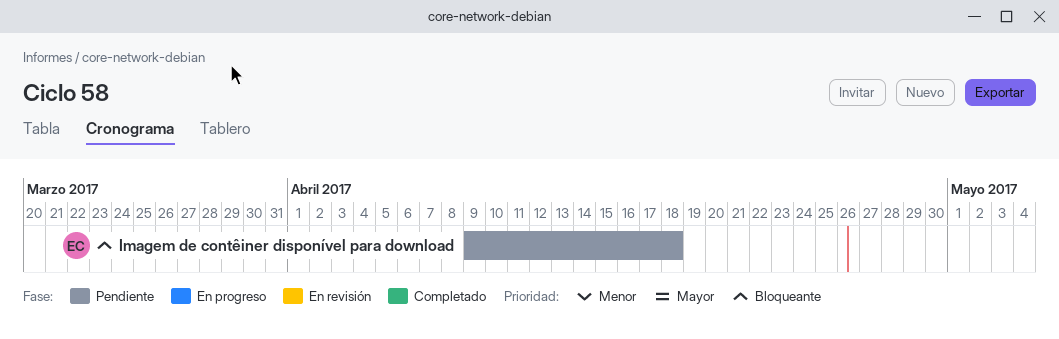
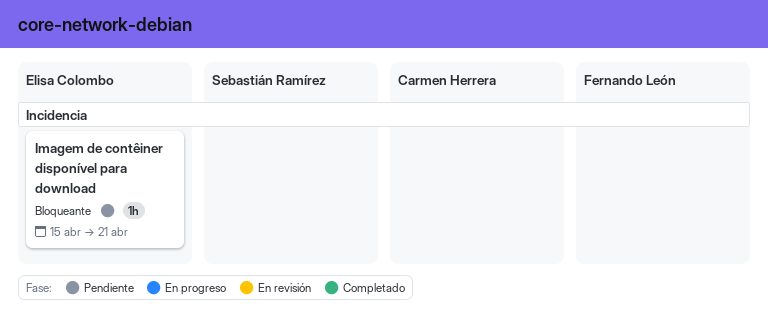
Imagem de contêiner disponível para download, start: Apr 9 -> Apr 15
Imagem de contêiner disponível para download, due: Apr 18 -> Apr 21

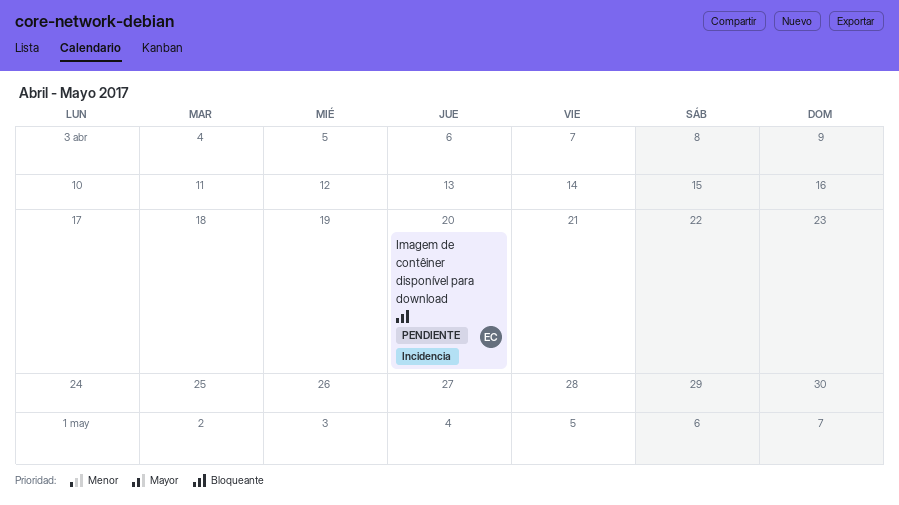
Imagem de contêiner disponível para download, due: Apr 21 -> Apr 20

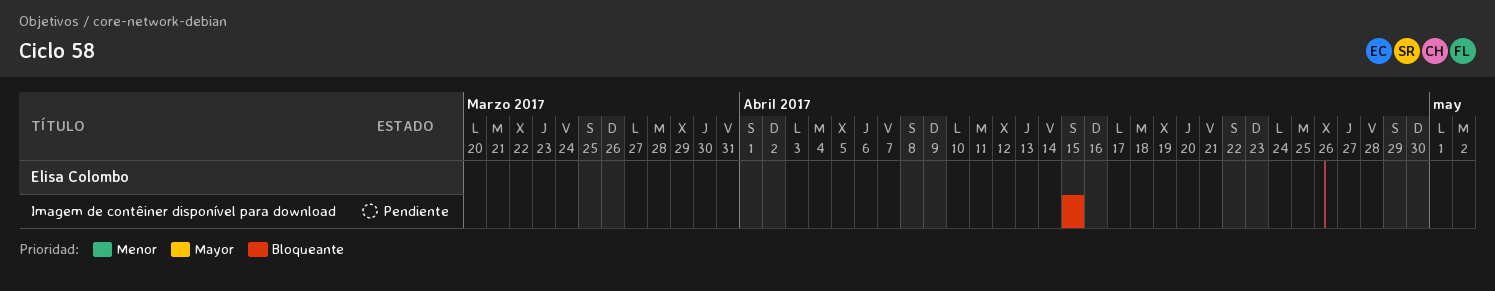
Imagem de contêiner disponível para download, due: Apr 20 -> Apr 15

